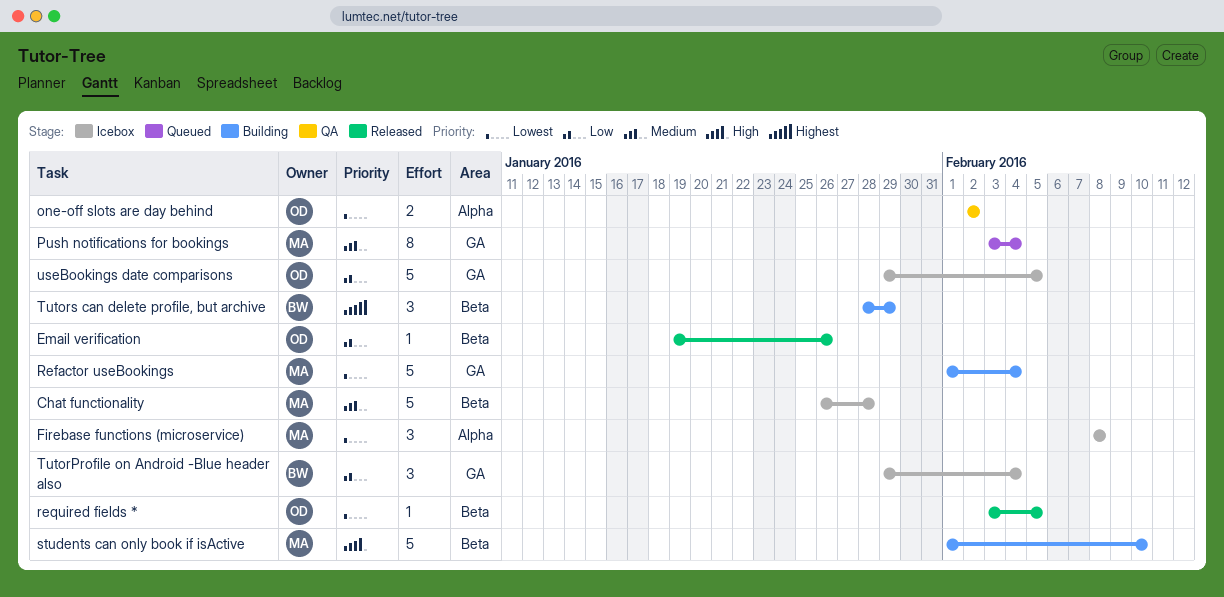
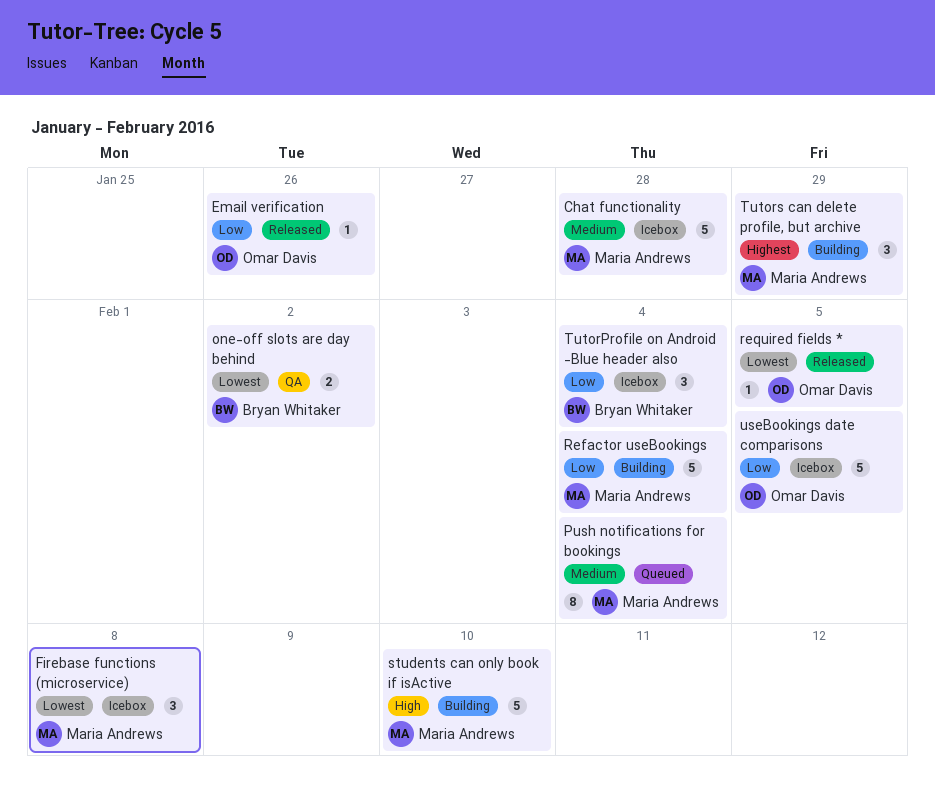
one-off slots are day behind, owner: Omar Davis -> Bryan Whitaker
Refactor useBookings, priority: Lowest -> Low
Tutors can delete profile, but archive, owner: Bryan Whitaker -> Maria Andrews

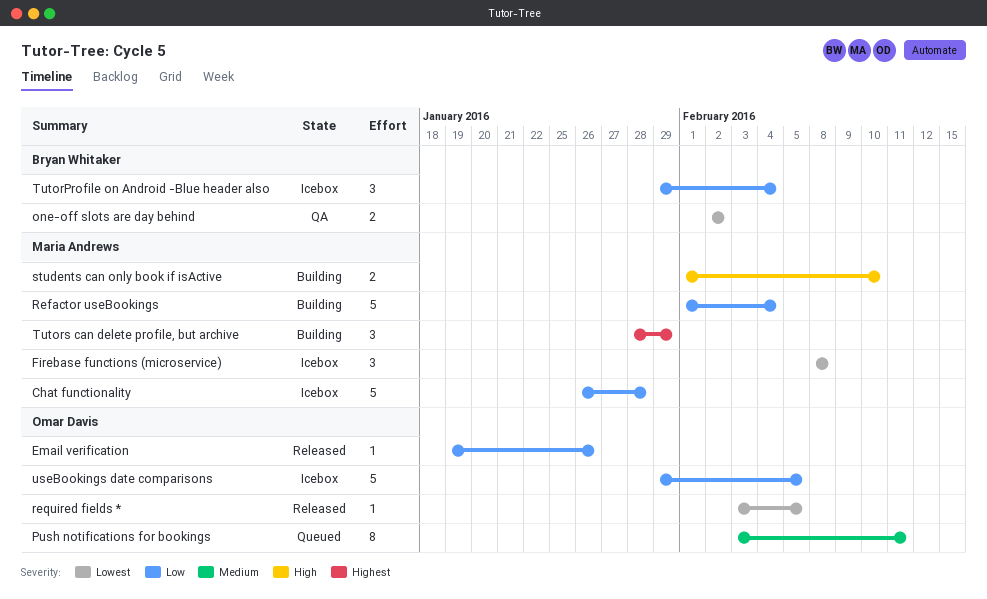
Chat functionality, priority: Medium -> Low
Push notifications for bookings, owner: Maria Andrews -> Omar Davis
Push notifications for bookings, due: Feb 4 -> Feb 11
students can only book if isActive, estimate: 5 -> 2

